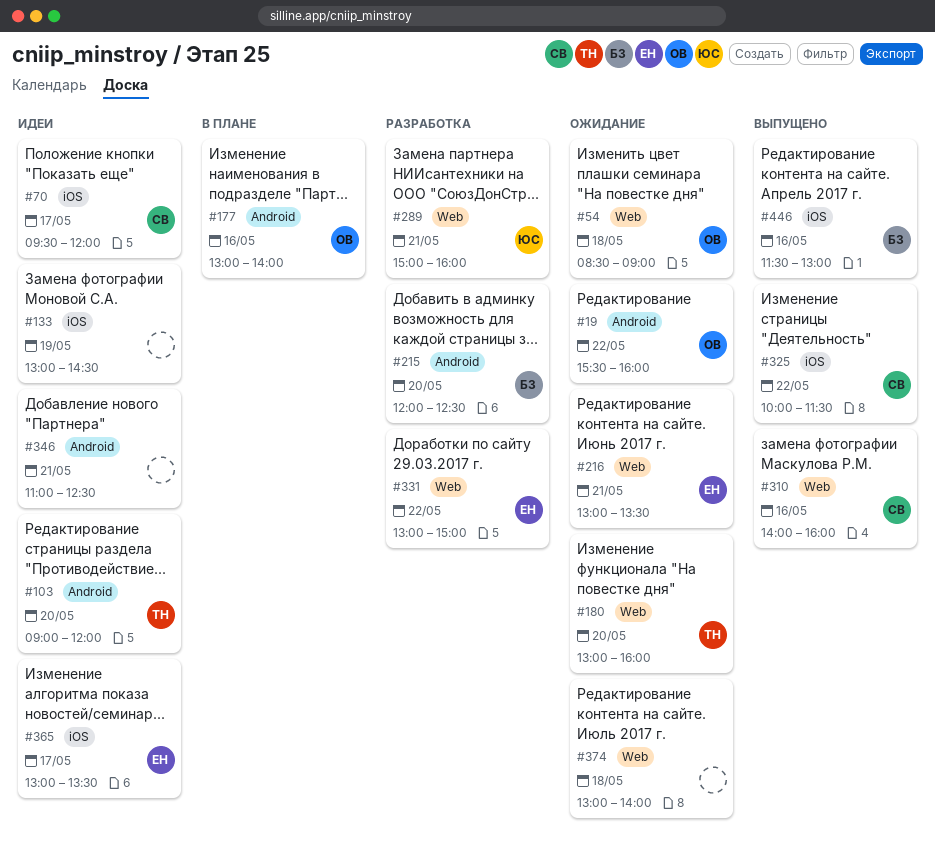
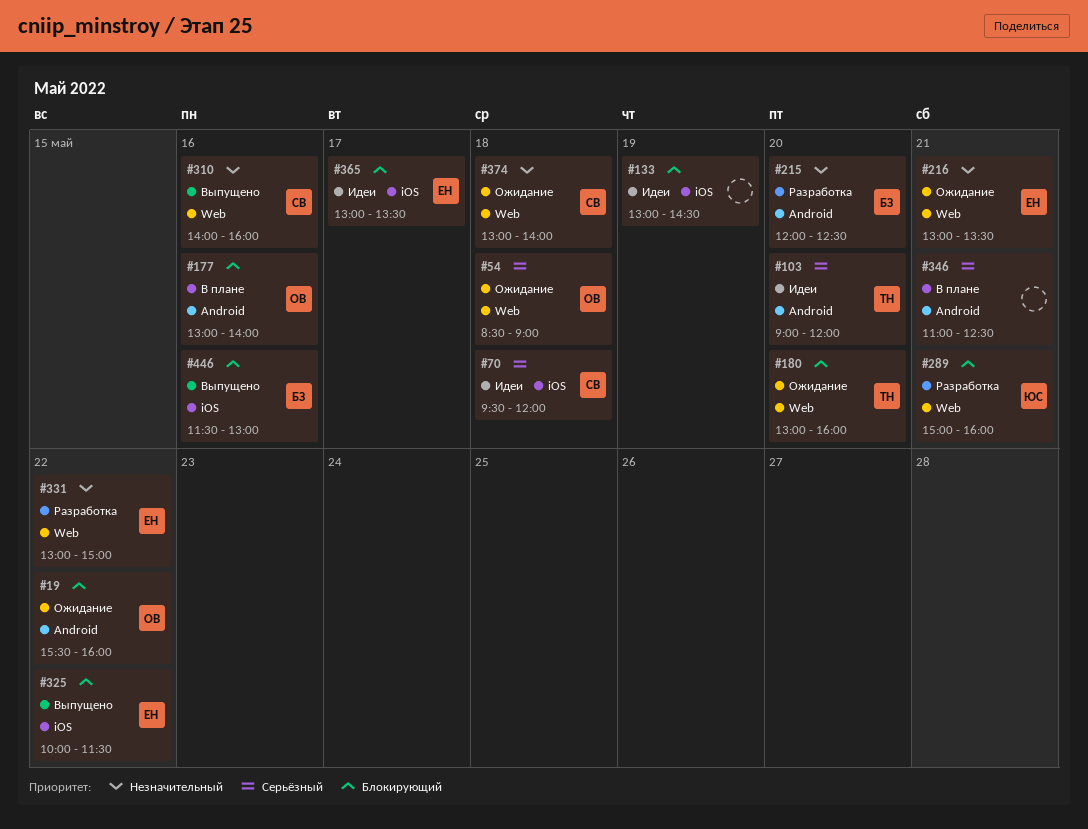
#70, day: May 17 -> May 18
#325, owner: СВ -> ЕН
#346, status: Идеи -> В плане
#374, owner: none -> СВ

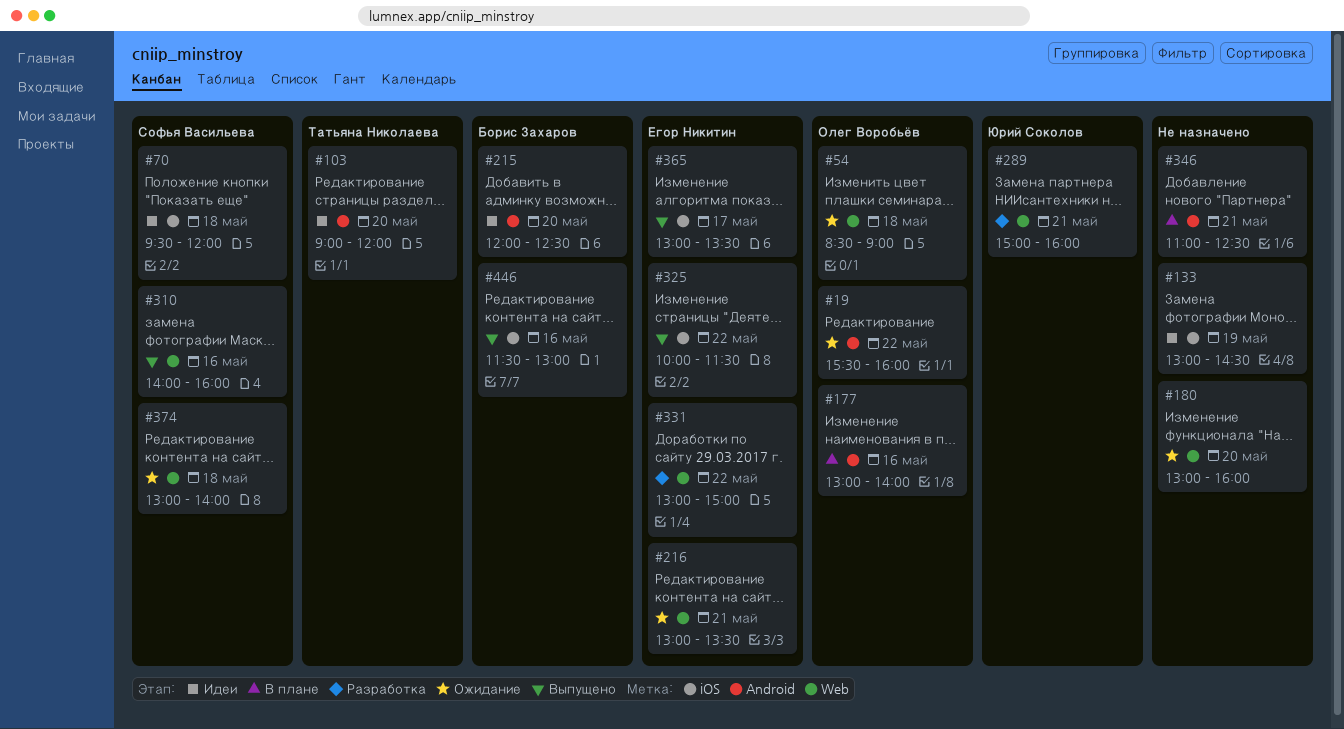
#180, owner: Татьяна Николаева -> none
#215, status: Разработка -> Идеи
#365, status: Идеи -> Выпущено

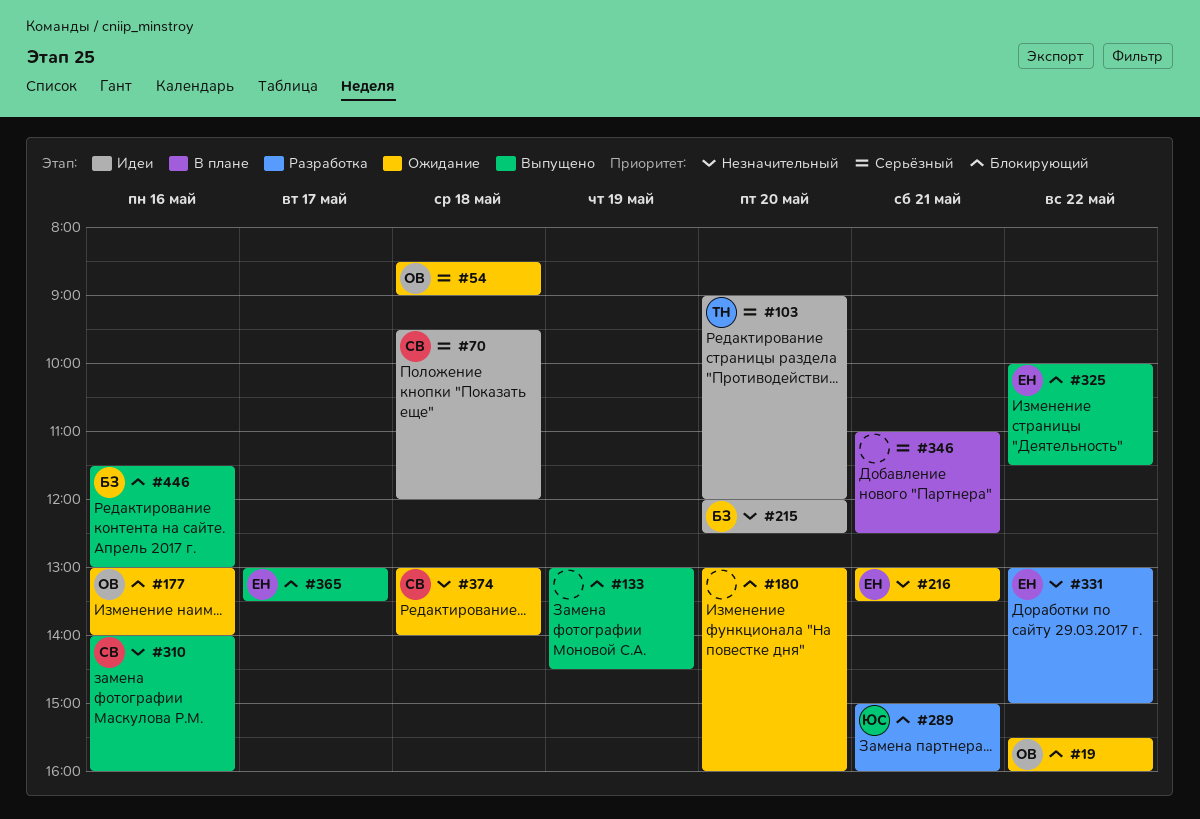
#133, status: Идеи -> Выпущено
#177, status: В плане -> Ожидание

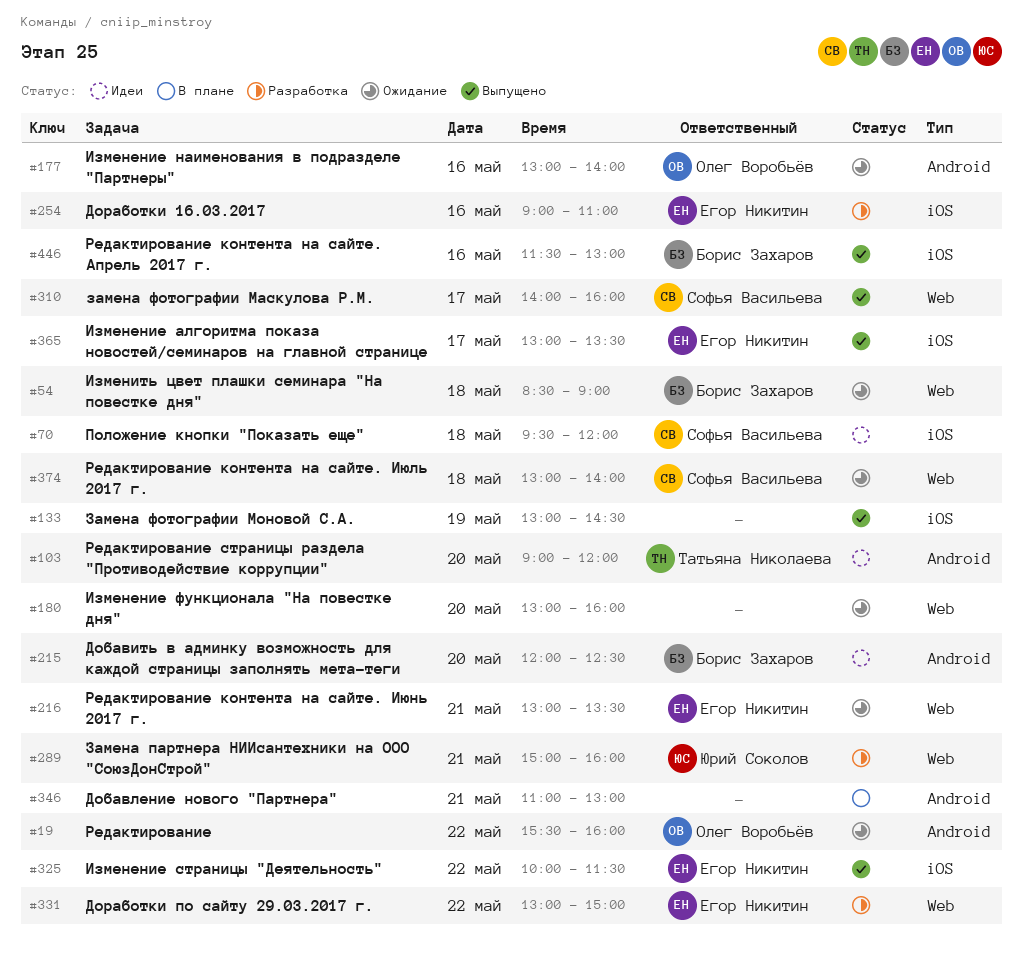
#54, owner: Олег Воробьёв -> Борис Захаров
#254: none -> present
#310, day: May 16 -> May 17
#346, ends: 12:30 -> 13:00

